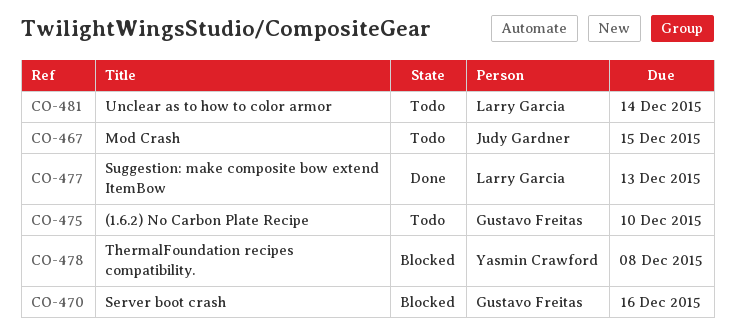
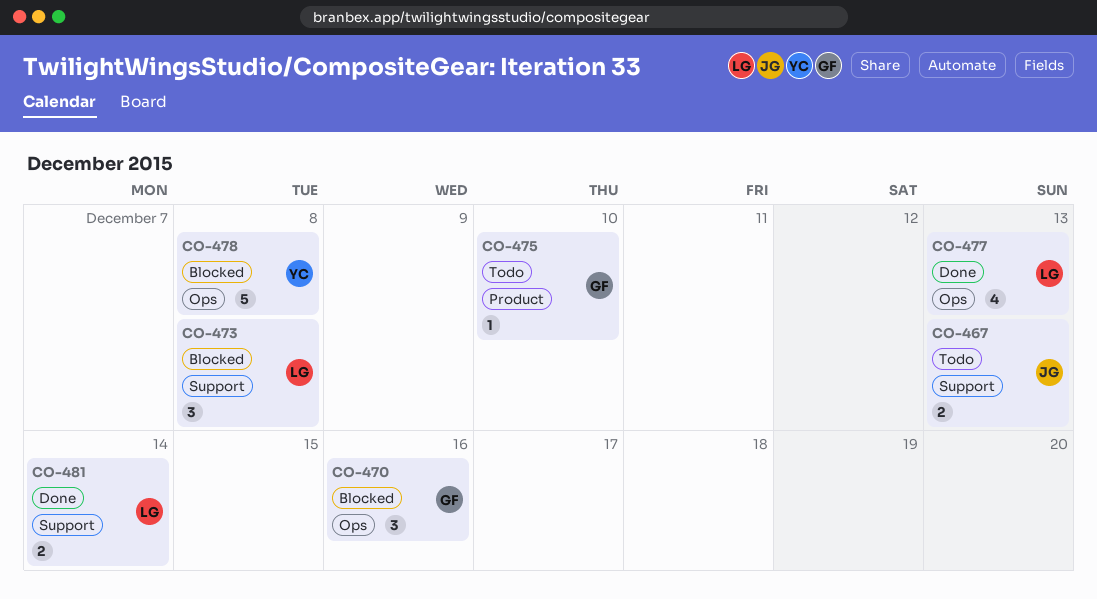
CO-467, due: Dec 15 -> Dec 13
CO-473: none -> present
CO-481, status: Todo -> Done

